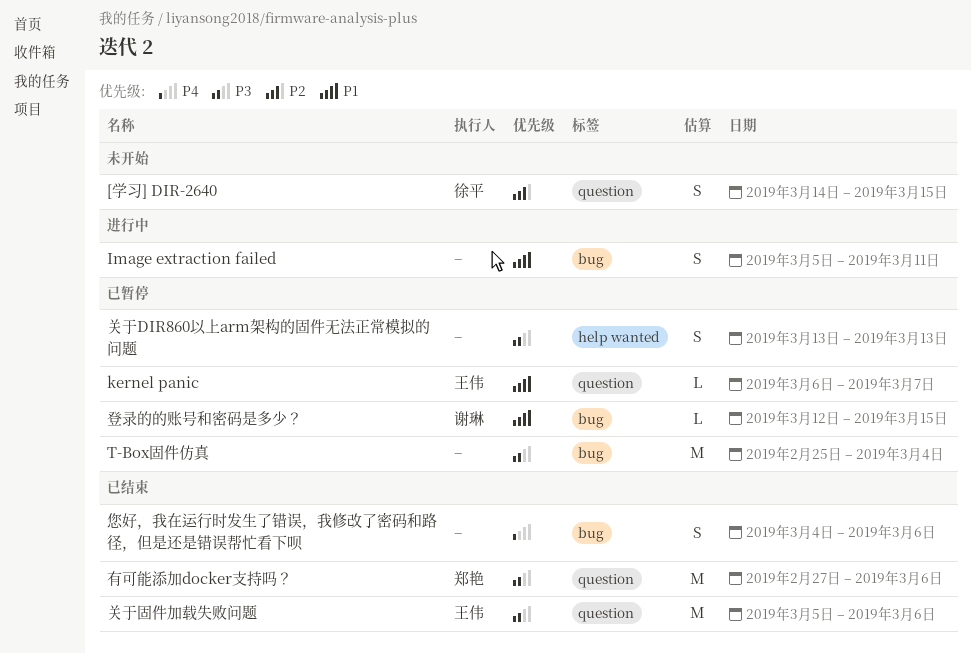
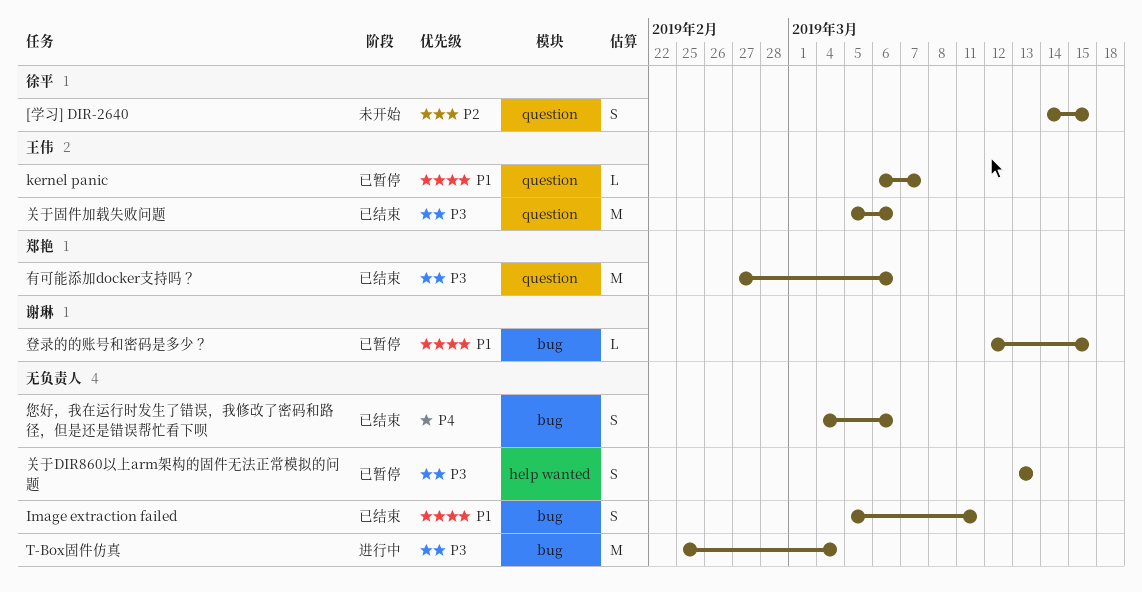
Image extraction failed, status: 进行中 -> 已结束
T-Box固件仿真, status: 已暂停 -> 进行中

